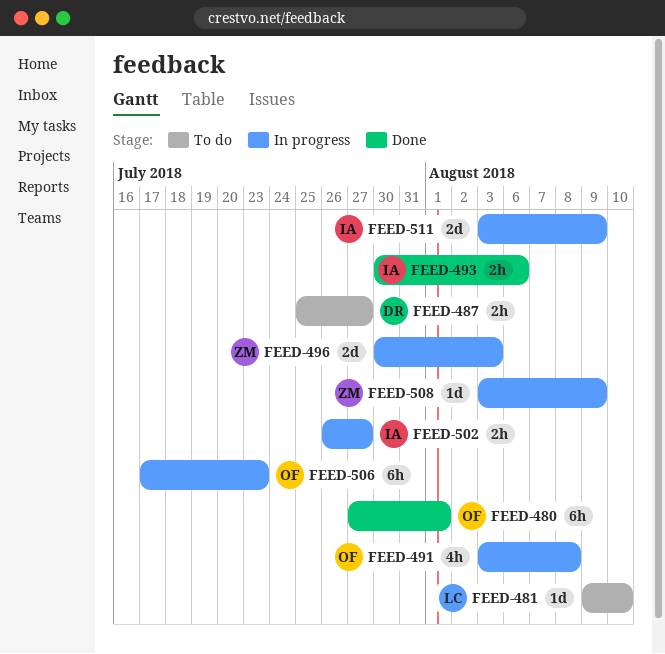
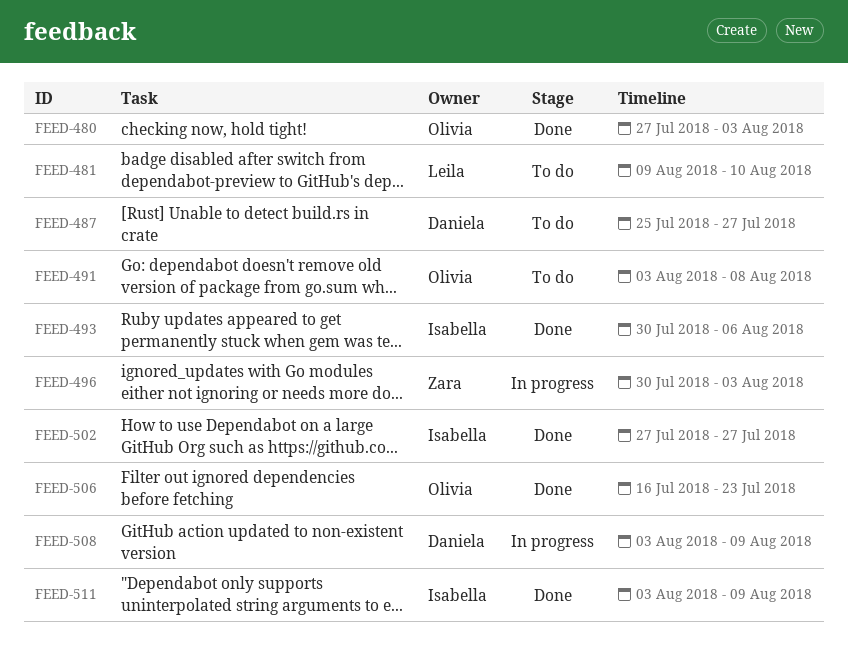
FEED-480, due: Aug 1 -> Aug 3
FEED-491, status: In progress -> To do
FEED-502, status: In progress -> Done
FEED-502, start: Jul 26 -> Jul 27
FEED-506, status: In progress -> Done
FEED-506, start: Jul 17 -> Jul 16
FEED-508, owner: Zara -> Daniela
FEED-511, status: In progress -> Done

